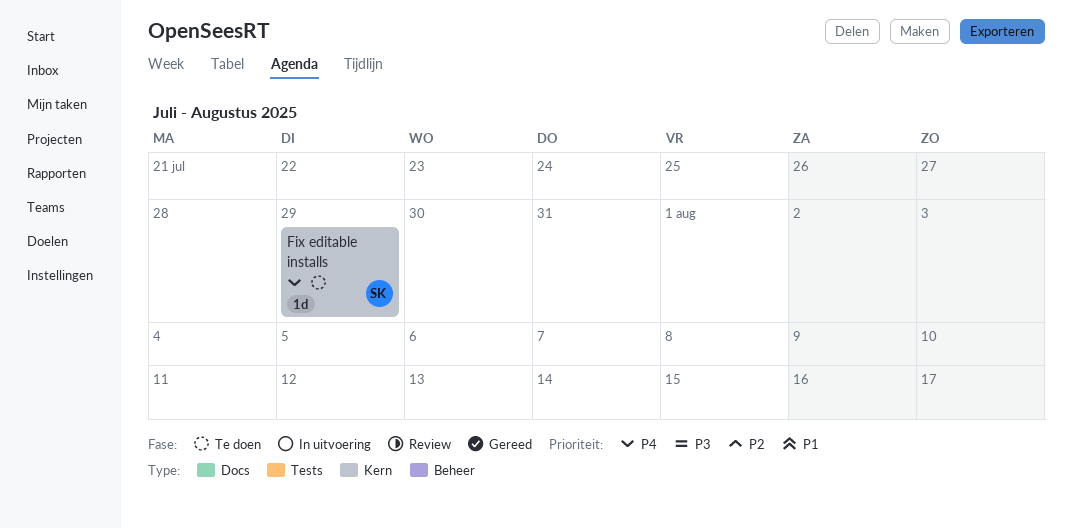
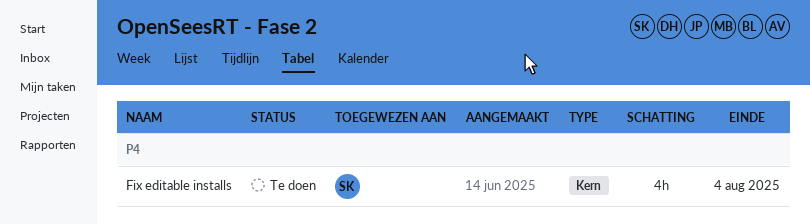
Fix editable installs, estimate: 1d -> 4h
Fix editable installs, due: Jul 29 -> Aug 4

